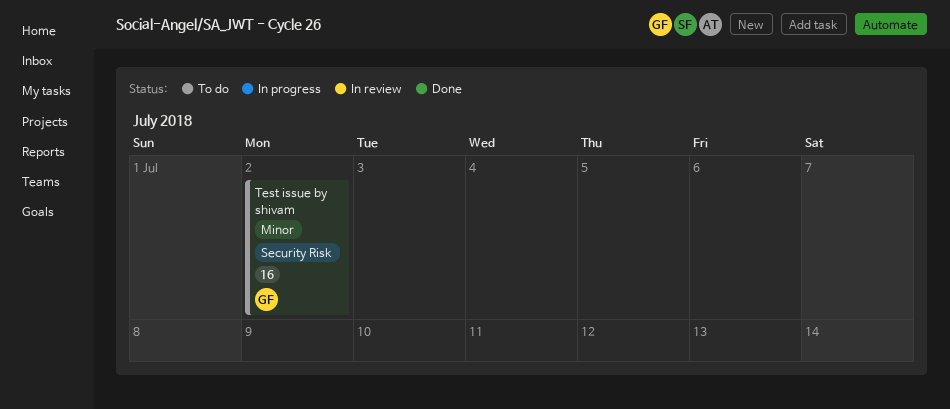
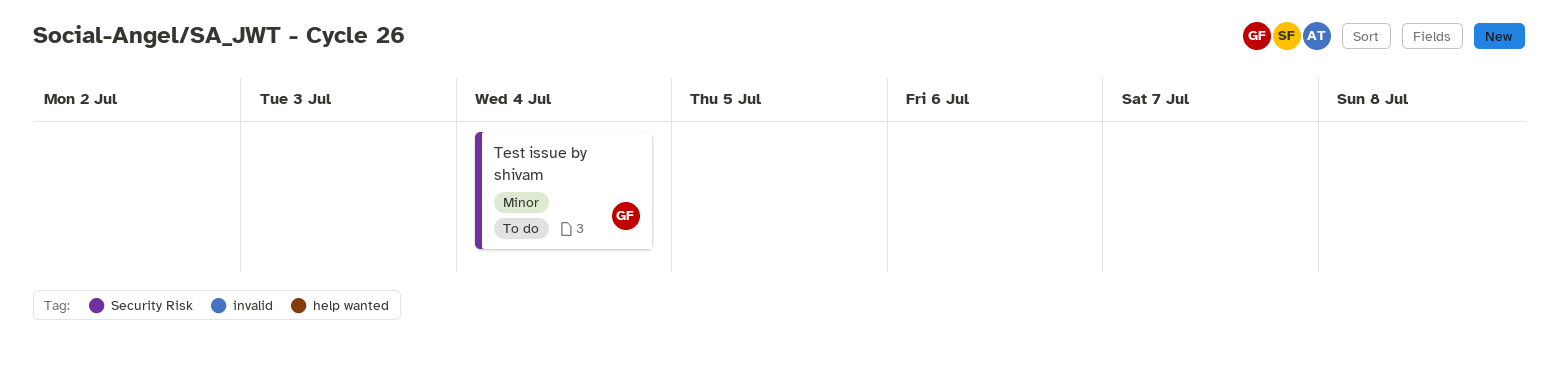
Test issue by shivam, due: Jul 2 -> Jul 4

